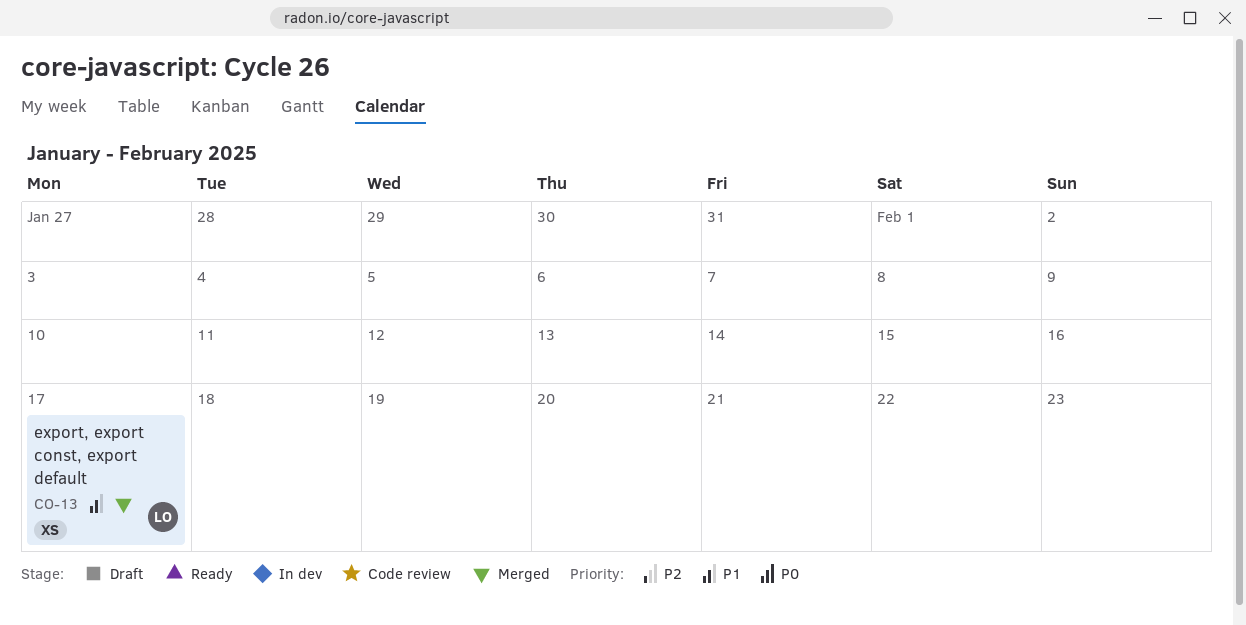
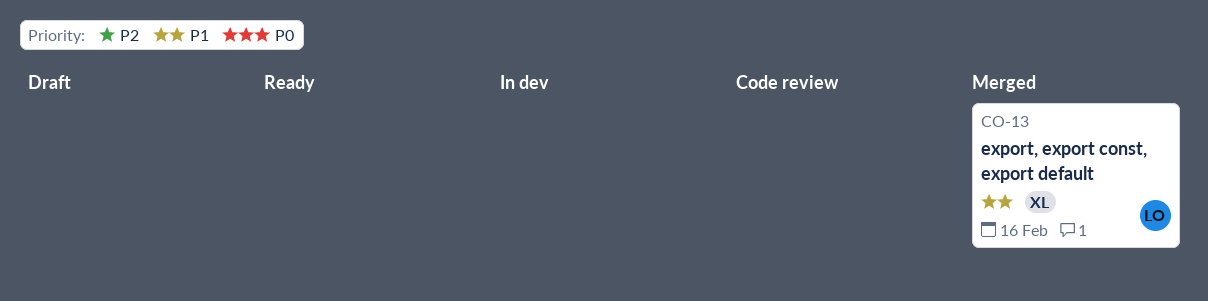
CO-13, estimate: XS -> XL
CO-13, due: Feb 17 -> Feb 16

